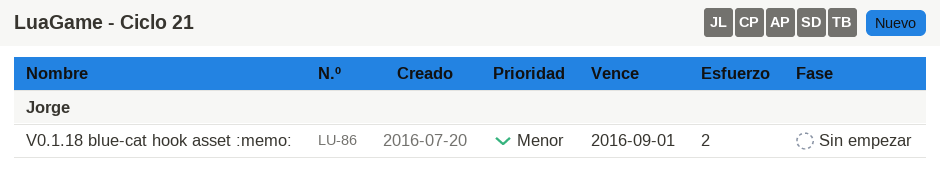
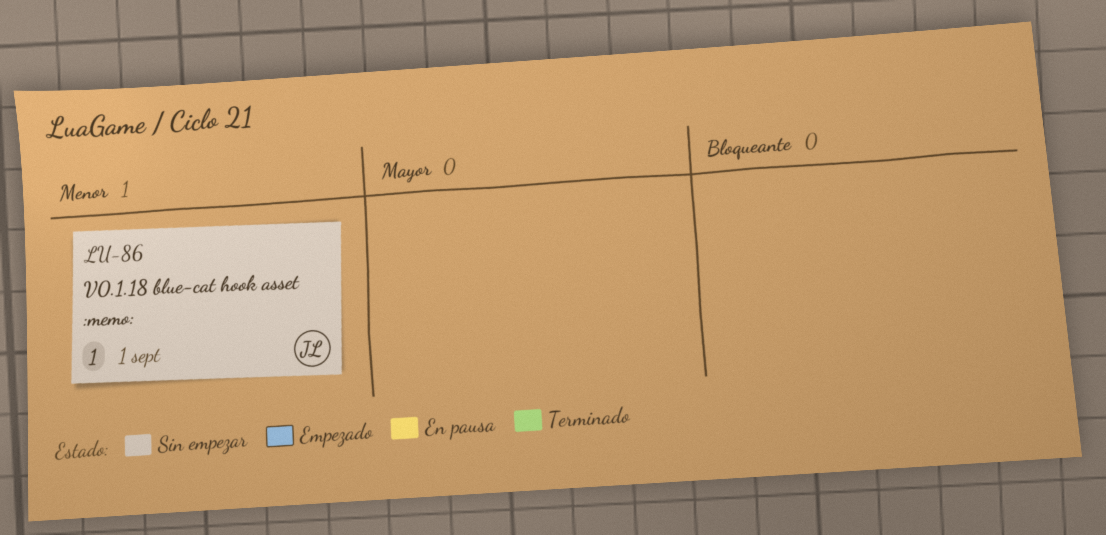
LU-86, estimate: 2 -> 1

